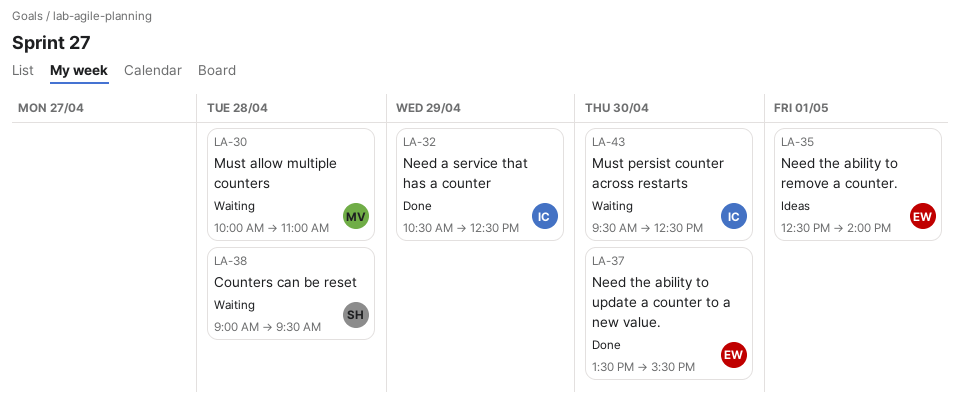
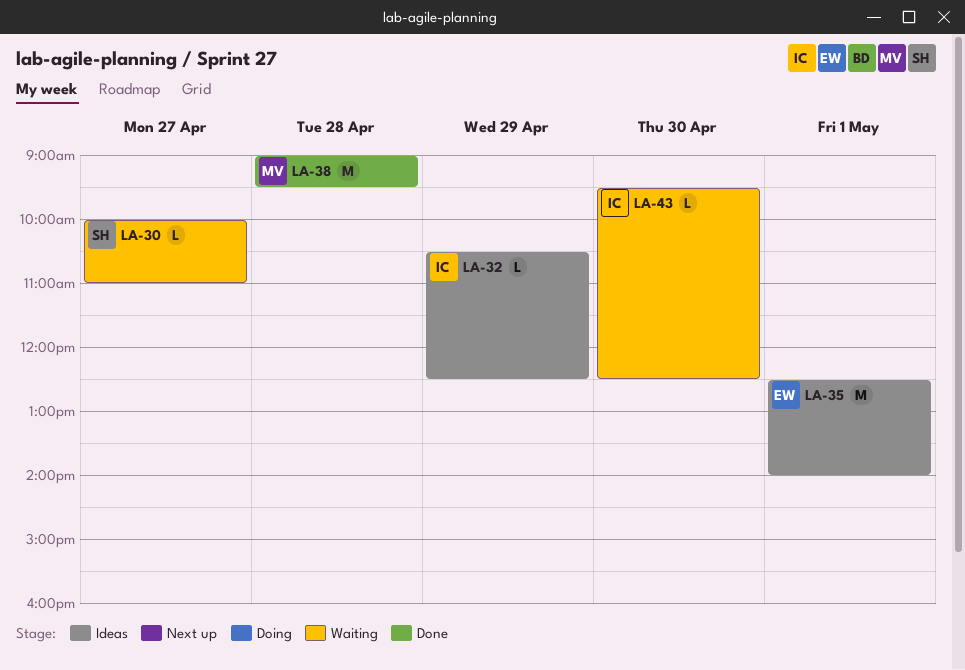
LA-30, owner: MV -> SH
LA-30, day: Apr 28 -> Apr 27
LA-32, status: Done -> Ideas
LA-37: present -> none
LA-38, status: Waiting -> Done
LA-38, owner: SH -> MV

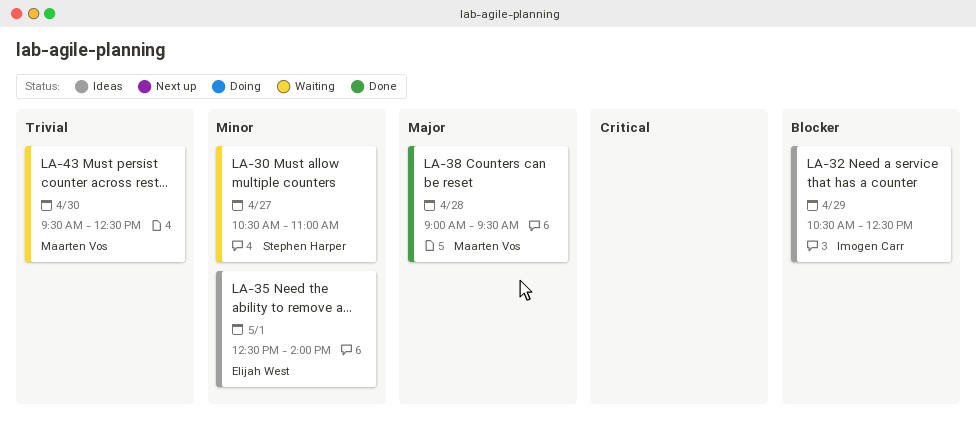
LA-30, begins: 10:00 -> 10:30
LA-43, owner: Imogen Carr -> Maarten Vos

